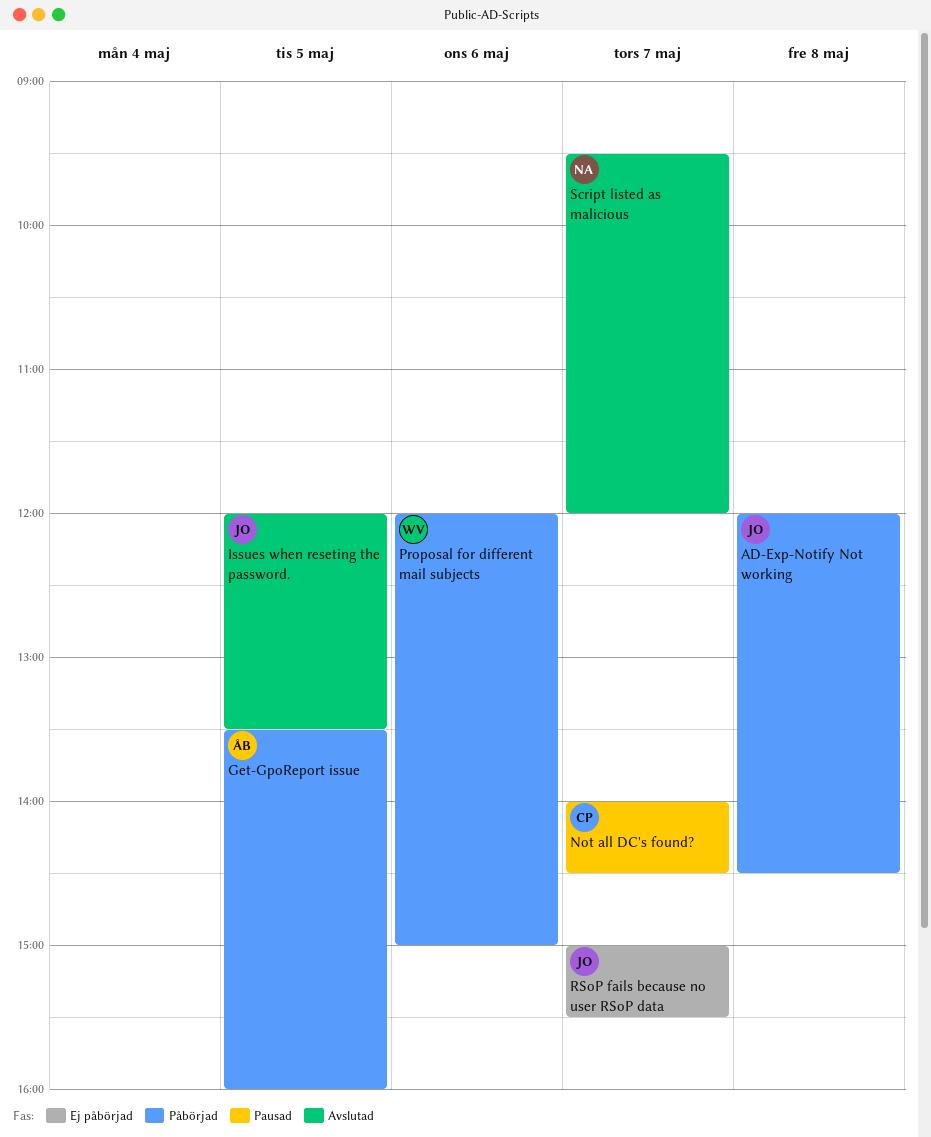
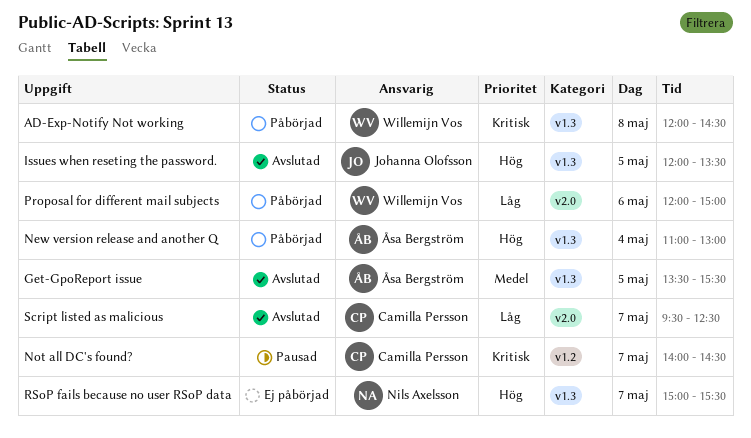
AD-Exp-Notify Not working, owner: Johanna Olofsson -> Willemijn Vos
Get-GpoReport issue, status: Påbörjad -> Avslutad
Get-GpoReport issue, ends: 16:00 -> 15:30
New version release and another Q: none -> present
RSoP fails because no user RSoP data, owner: Johanna Olofsson -> Nils Axelsson
Script listed as malicious, owner: Nils Axelsson -> Camilla Persson
Script listed as malicious, ends: 12:00 -> 12:30

